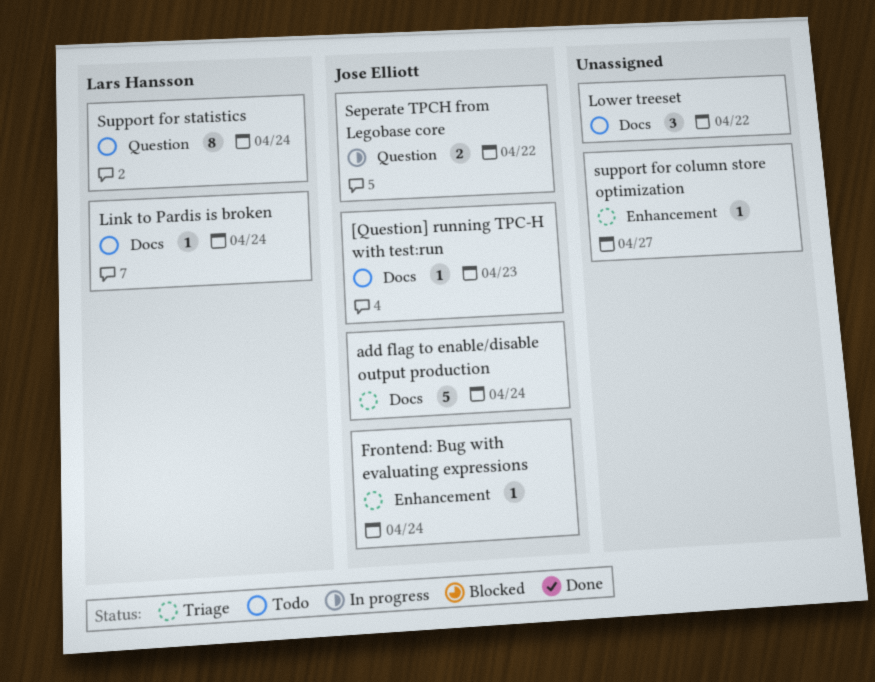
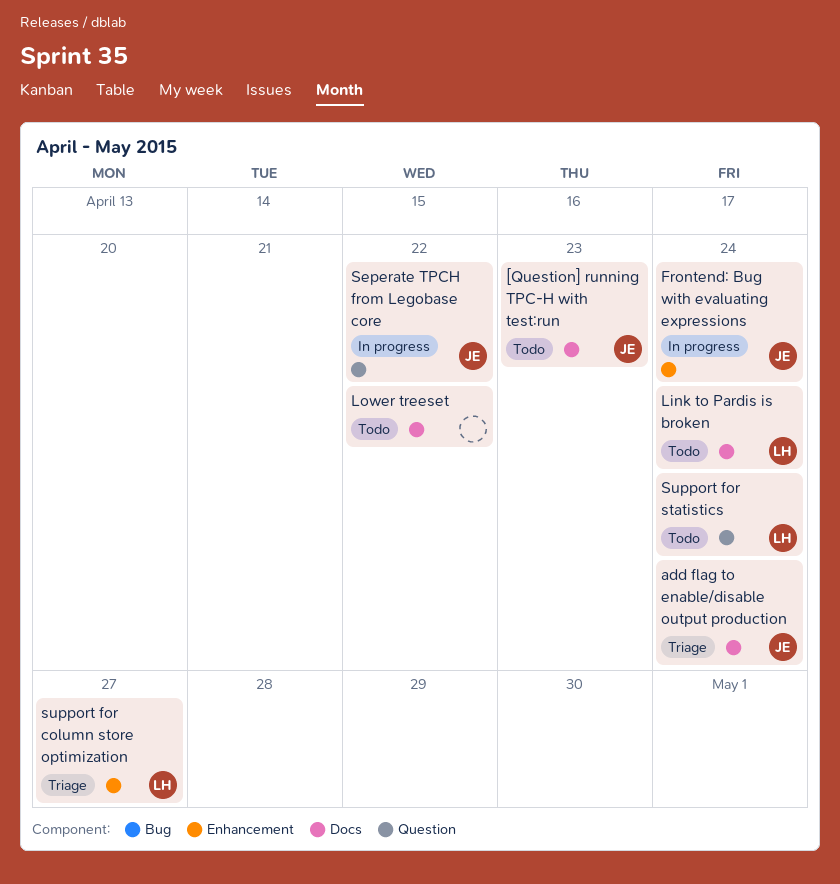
Frontend: Bug with evaluating expressions, status: Triage -> In progress
support for column store optimization, owner: none -> Lars Hansson

